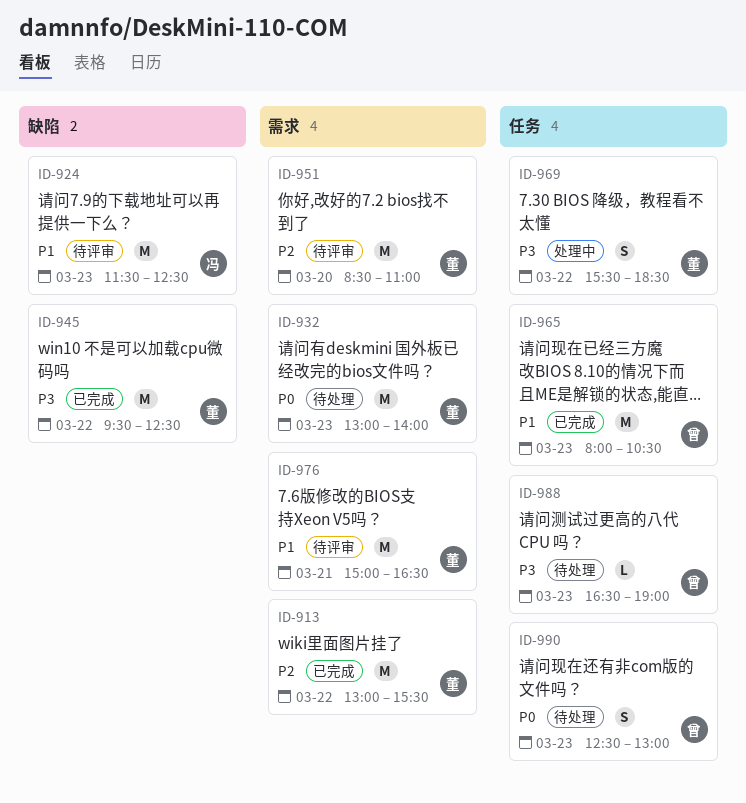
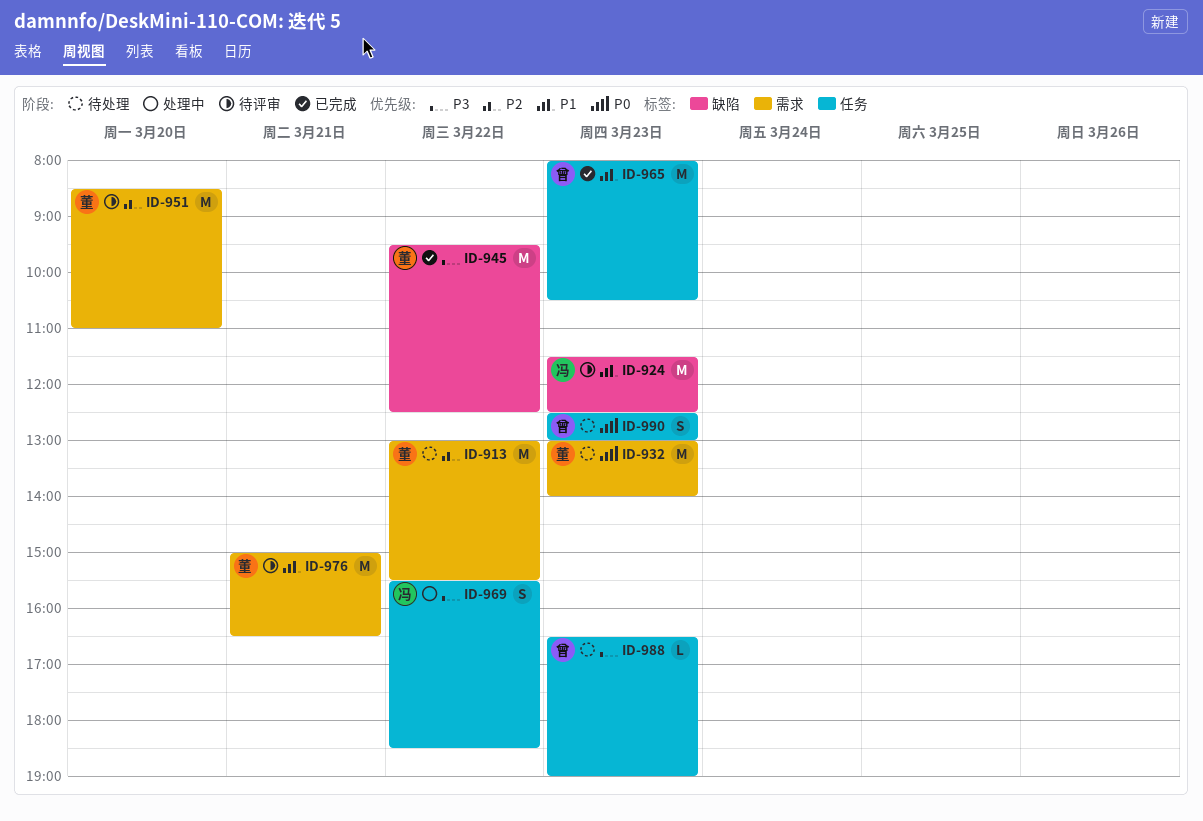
ID-913, status: 已完成 -> 待处理
ID-969, owner: 董 -> 冯

